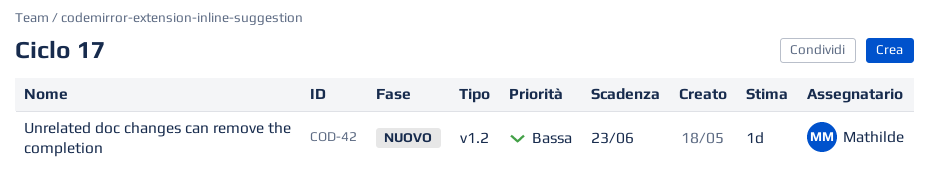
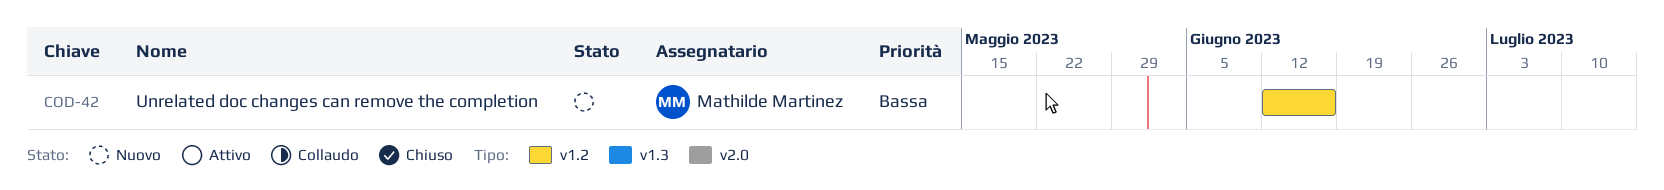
COD-42, due: Jun 23 -> Jun 16

